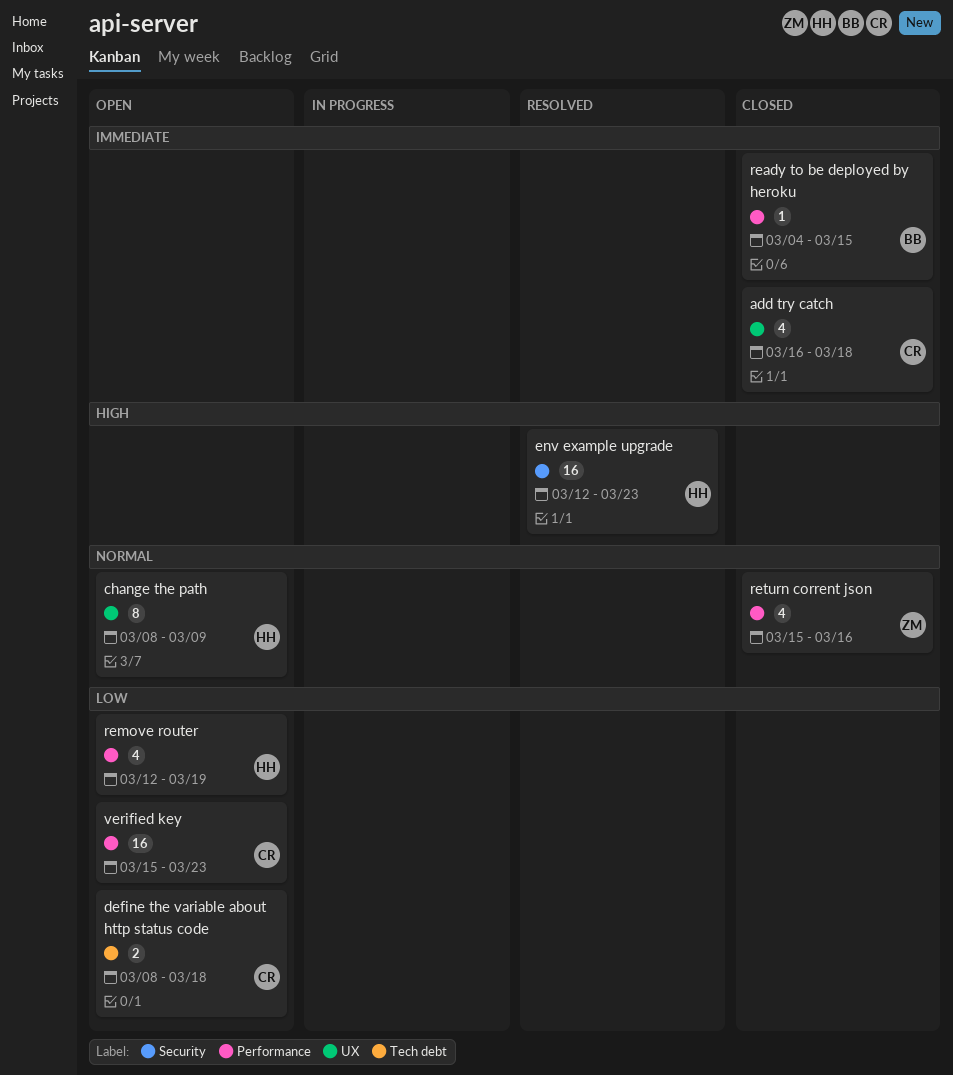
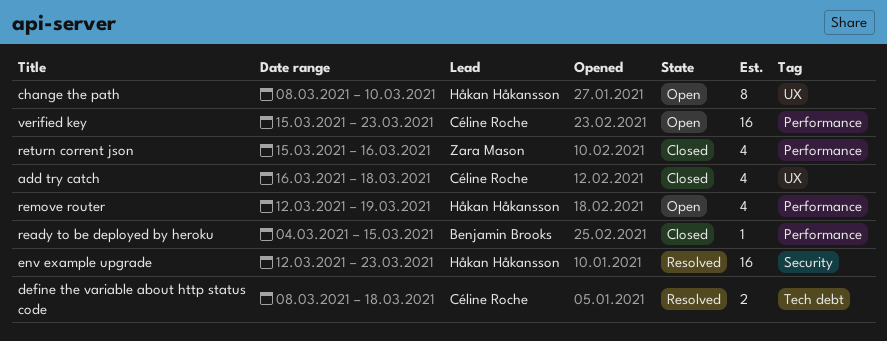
change the path, due: Mar 9 -> Mar 10
define the variable about http status code, status: Open -> Resolved

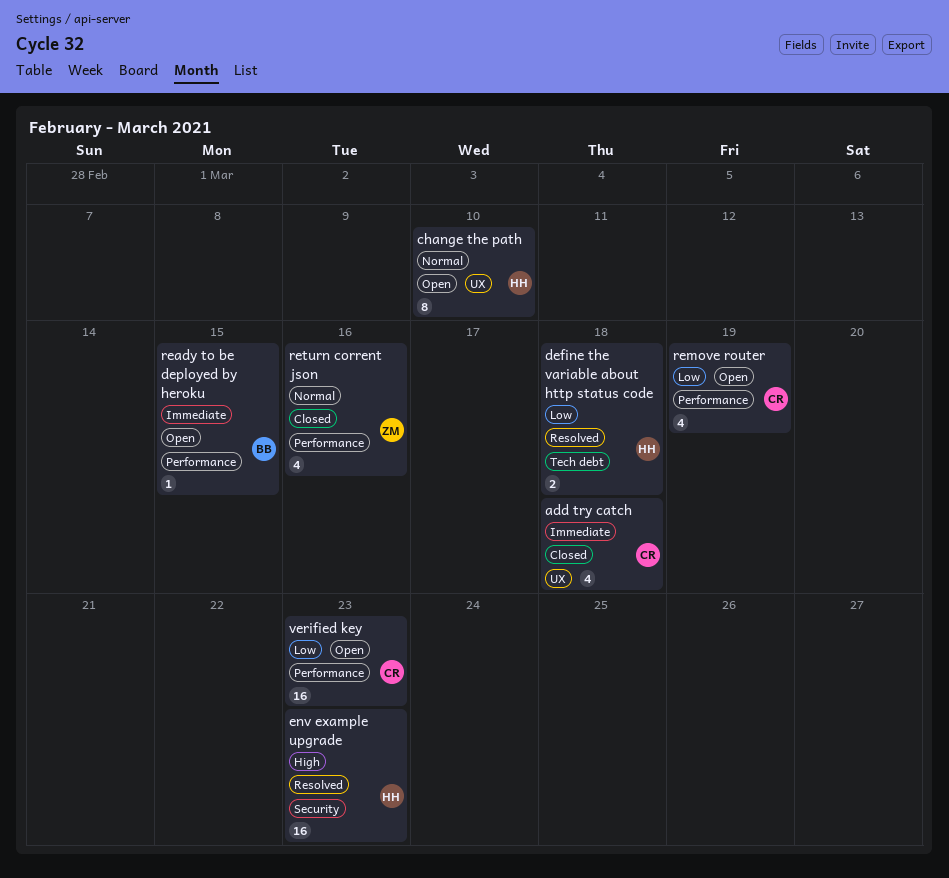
define the variable about http status code, owner: Céline Roche -> Håkan Håkansson
ready to be deployed by heroku, status: Closed -> Open
remove router, owner: Håkan Håkansson -> Céline Roche

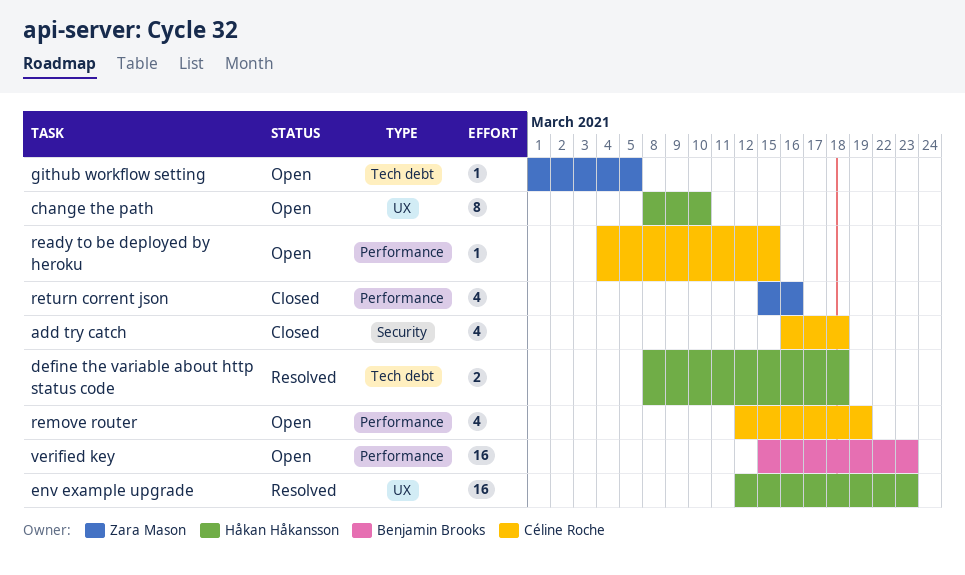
add try catch, label: UX -> Security
env example upgrade, label: Security -> UX
github workflow setting: none -> present
ready to be deployed by heroku, owner: Benjamin Brooks -> Céline Roche
verified key, owner: Céline Roche -> Benjamin Brooks

